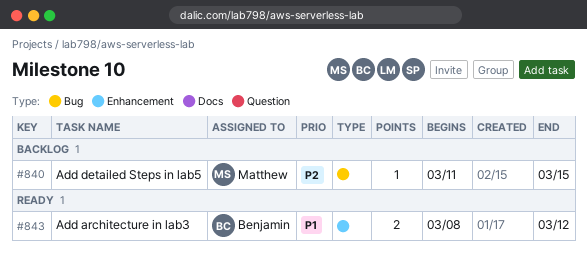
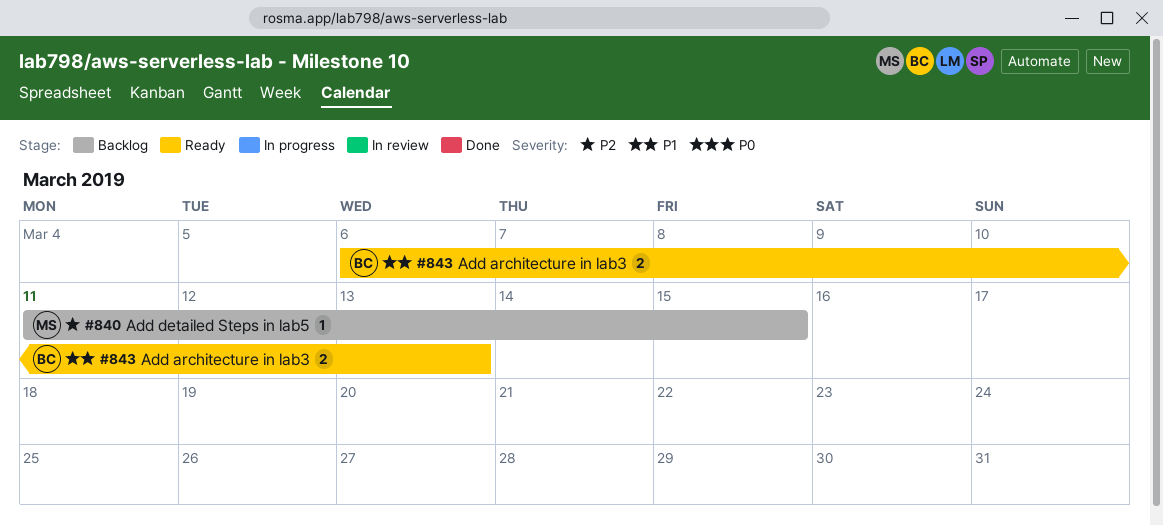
#843, start: Mar 8 -> Mar 6
#843, due: Mar 12 -> Mar 13

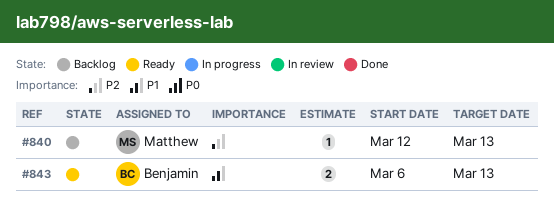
#840, start: Mar 11 -> Mar 12
#840, due: Mar 15 -> Mar 13

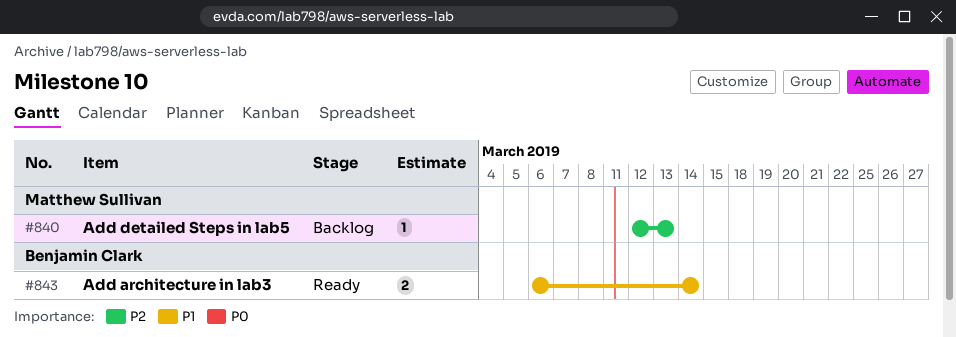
#843, due: Mar 13 -> Mar 14

